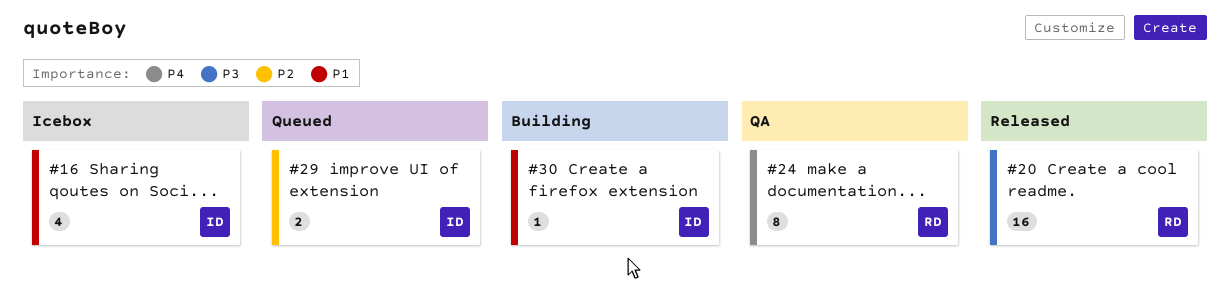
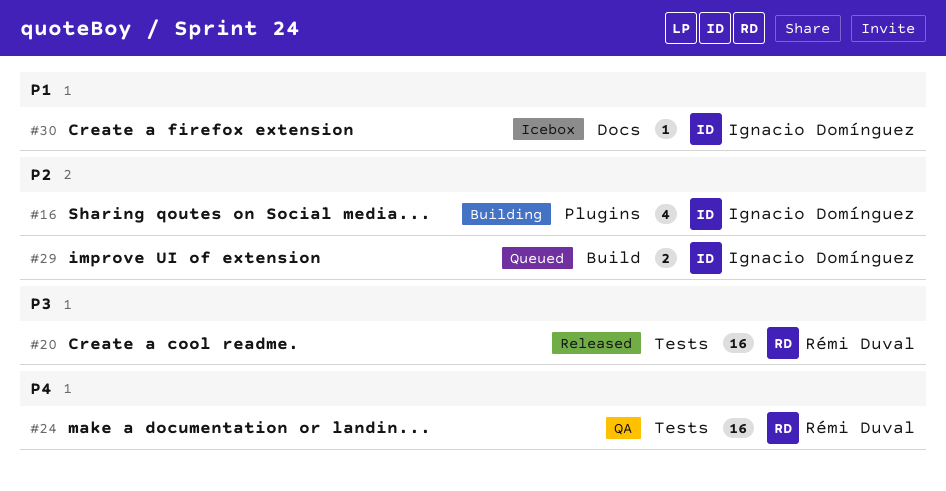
#16, status: Icebox -> Building
#16, priority: P1 -> P2
#24, estimate: 8 -> 16
#30, status: Building -> Icebox

